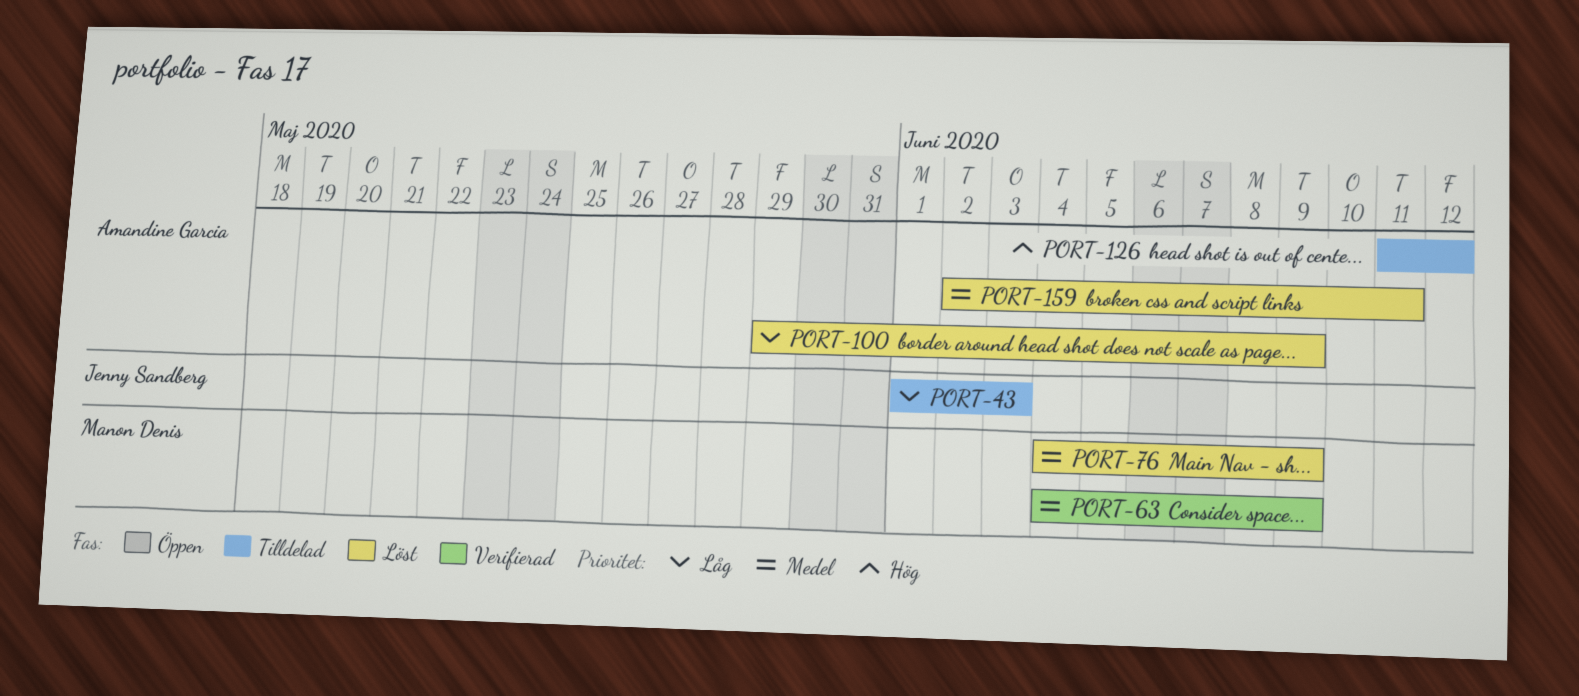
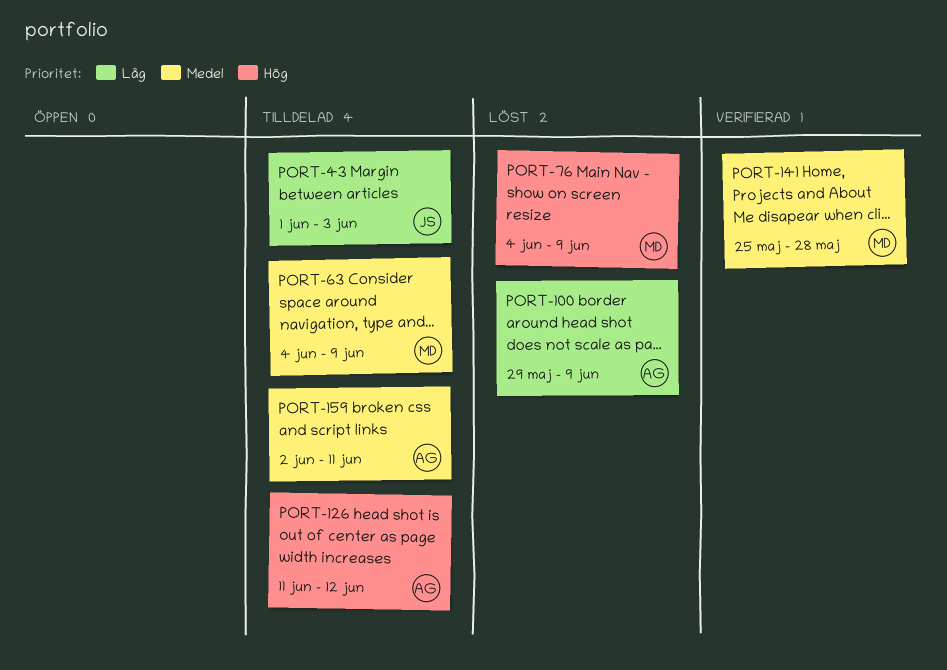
PORT-63, status: Verifierad -> Tilldelad
PORT-76, priority: Medel -> Hög
PORT-141: none -> present
PORT-159, status: Löst -> Tilldelad

